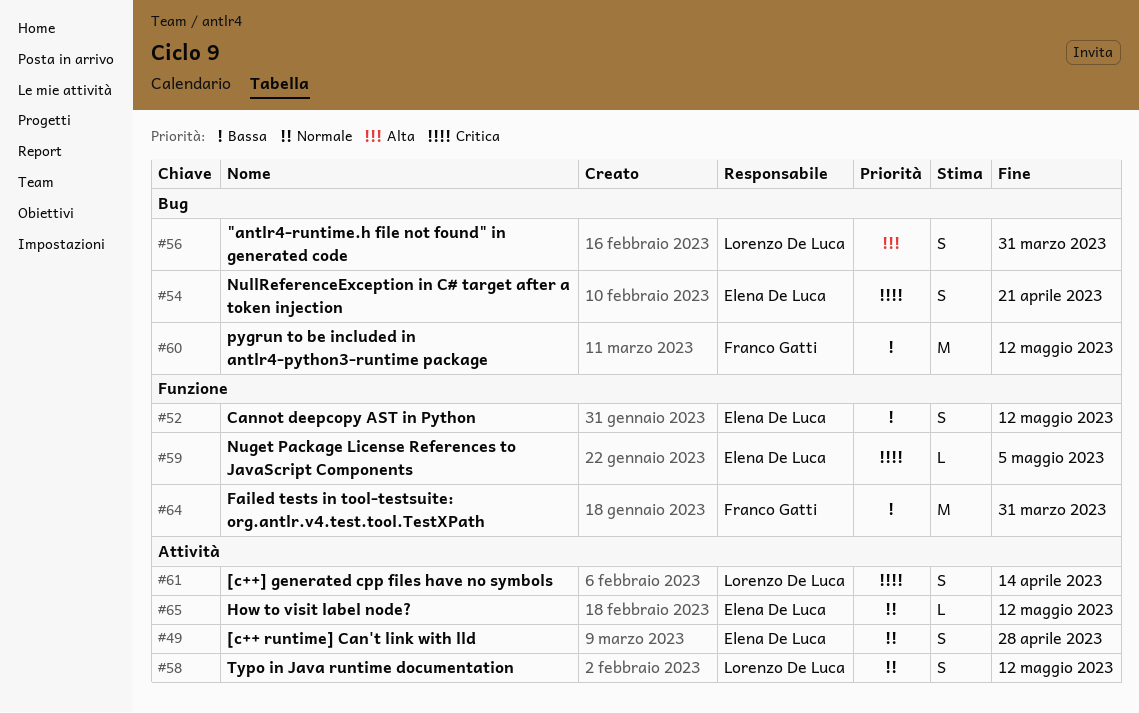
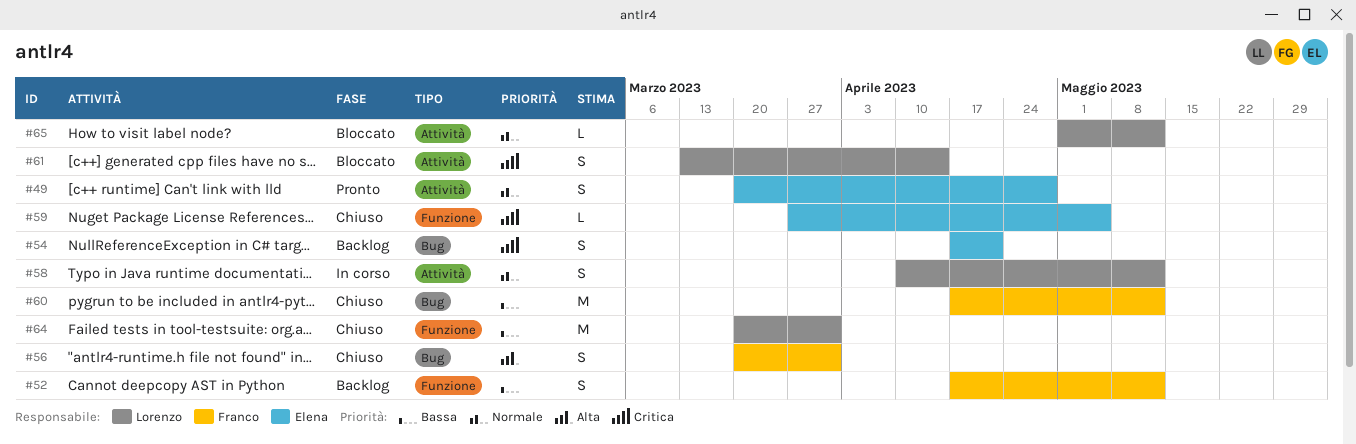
#52, owner: Elena De Luca -> Franco Gatti
#56, owner: Lorenzo De Luca -> Franco Gatti
#64, owner: Franco Gatti -> Lorenzo De Luca
#65, owner: Elena De Luca -> Lorenzo De Luca

